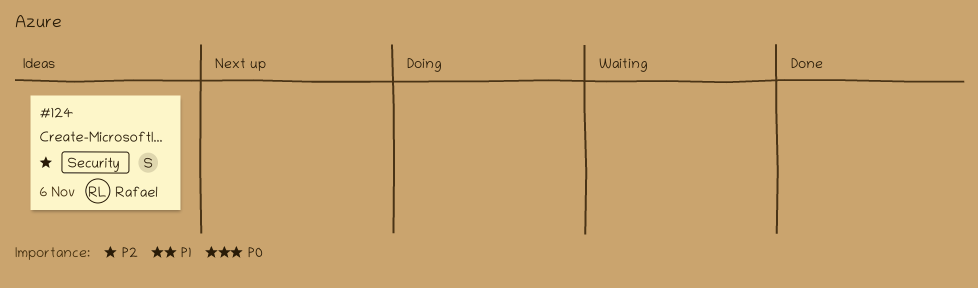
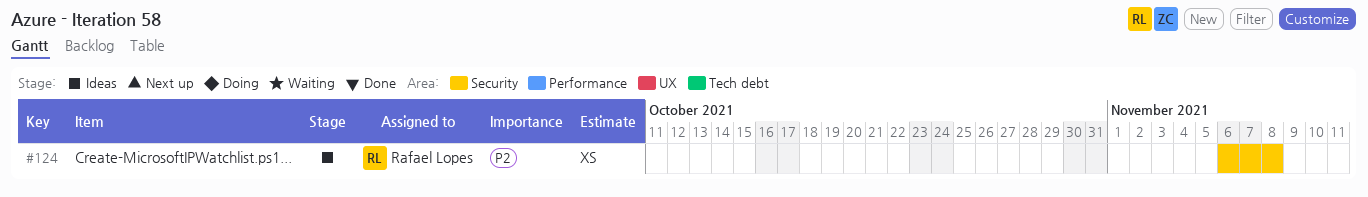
#124, estimate: S -> XS
#124, due: Nov 6 -> Nov 8

